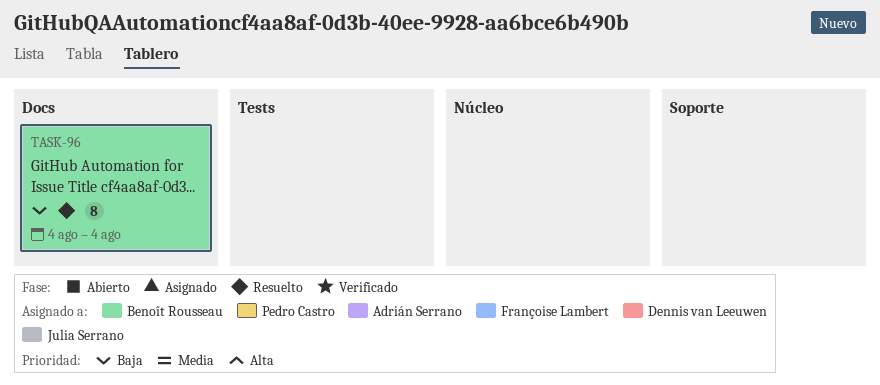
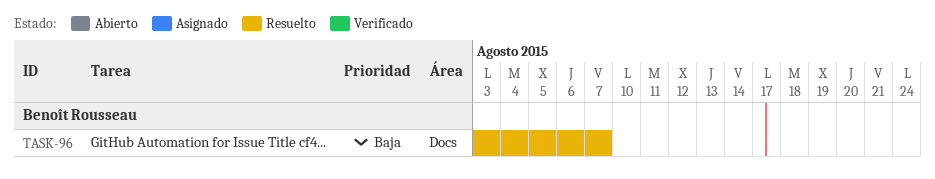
TASK-96, start: Aug 4 -> Aug 3
TASK-96, due: Aug 4 -> Aug 7

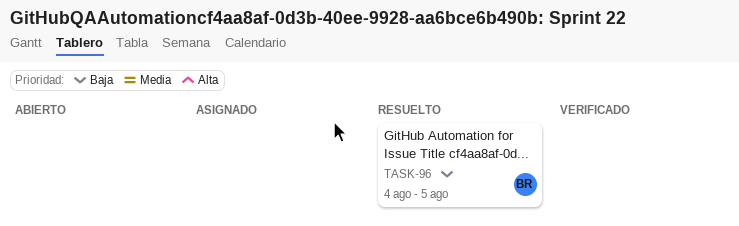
TASK-96, start: Aug 3 -> Aug 4
TASK-96, due: Aug 7 -> Aug 5

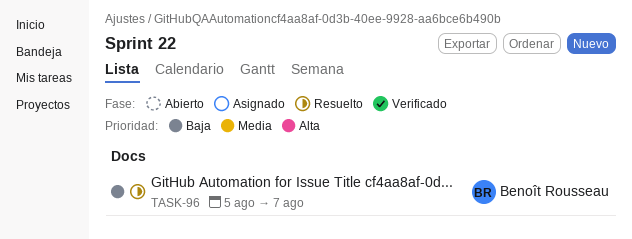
TASK-96, start: Aug 4 -> Aug 5
TASK-96, due: Aug 5 -> Aug 7

